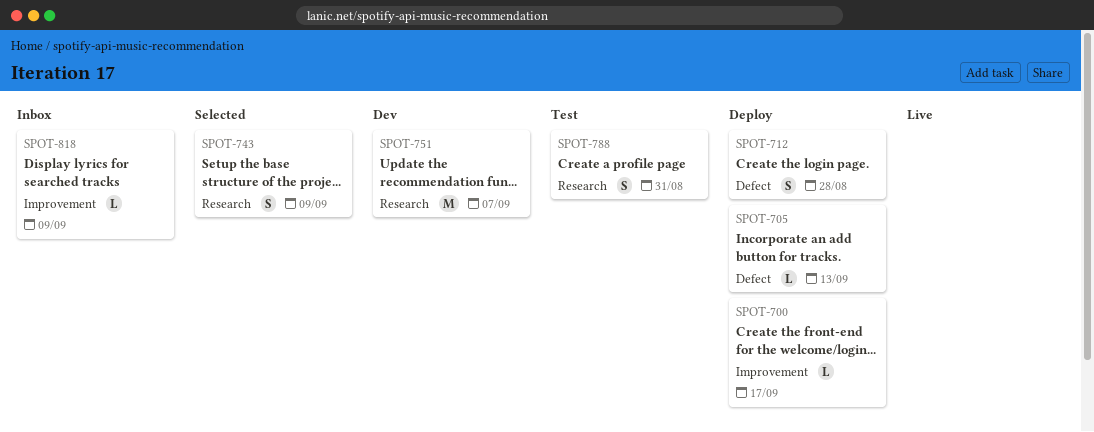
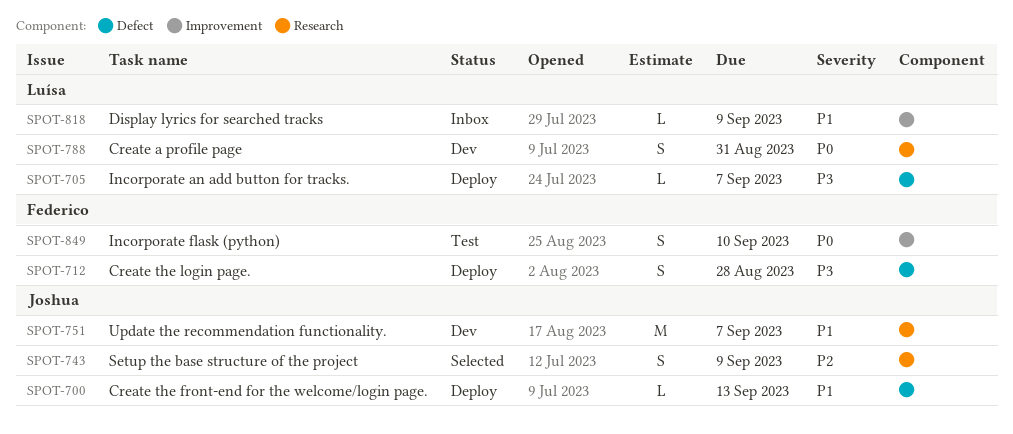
SPOT-700, label: Improvement -> Defect
SPOT-700, due: Sep 17 -> Sep 13
SPOT-705, due: Sep 13 -> Sep 7
SPOT-788, status: Test -> Dev
SPOT-849: none -> present

